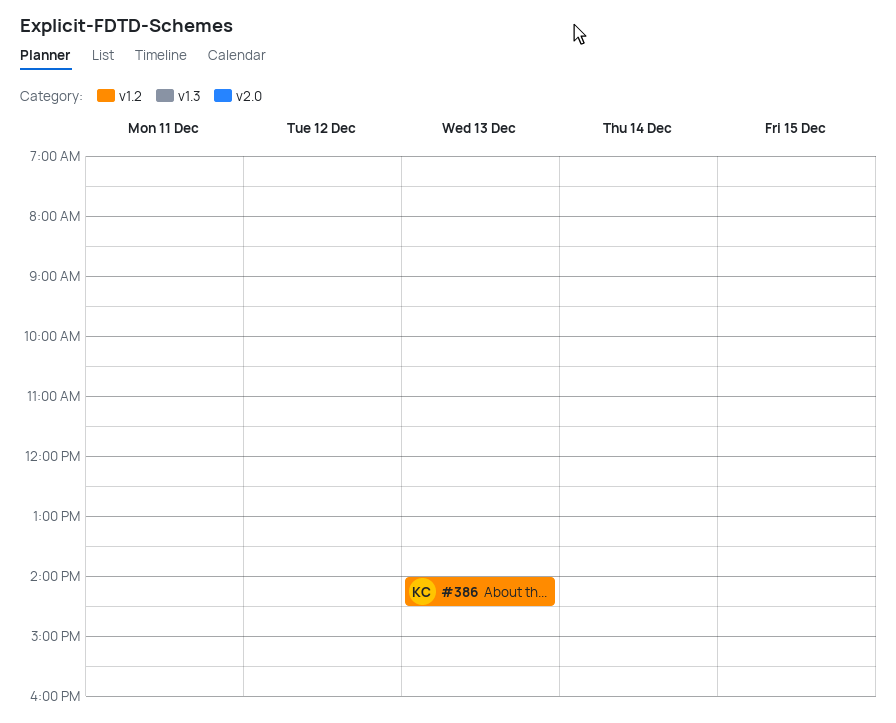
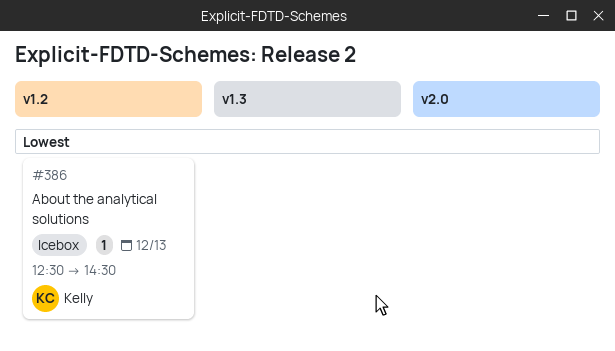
#386, begins: 14:00 -> 12:30

